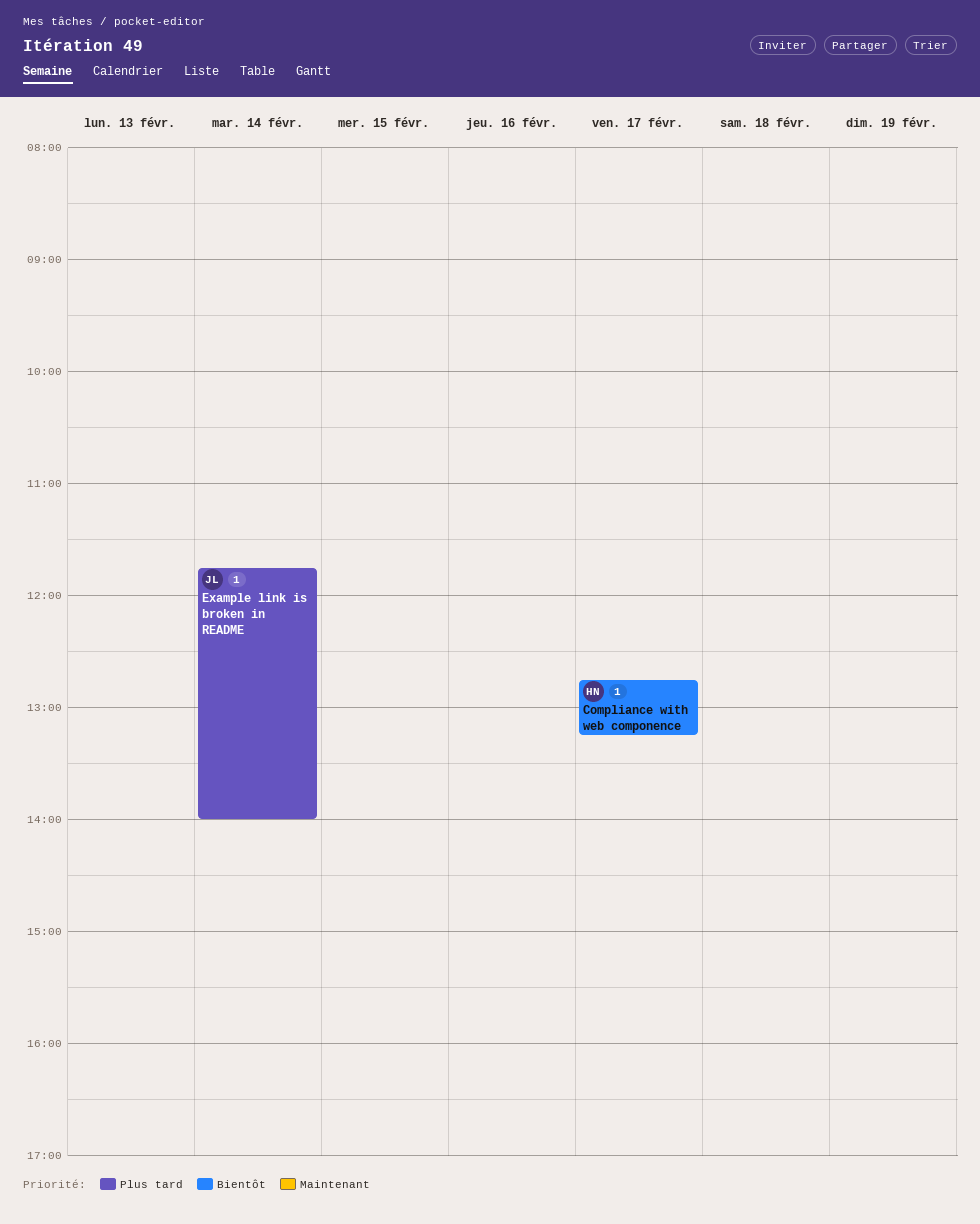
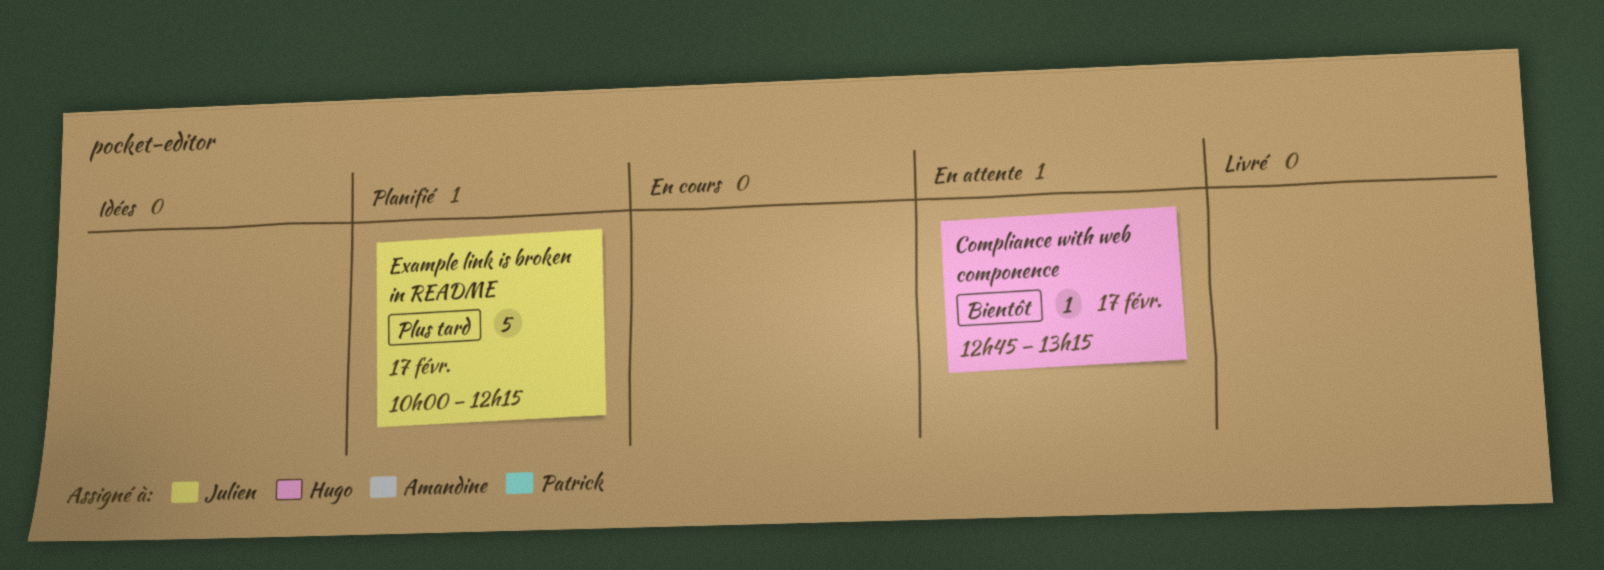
Example link is broken in README, estimate: 1 -> 5
Example link is broken in README, day: Feb 14 -> Feb 17
Example link is broken in README, begins: 11:45 -> 10:00
Example link is broken in README, ends: 14:00 -> 12:15

